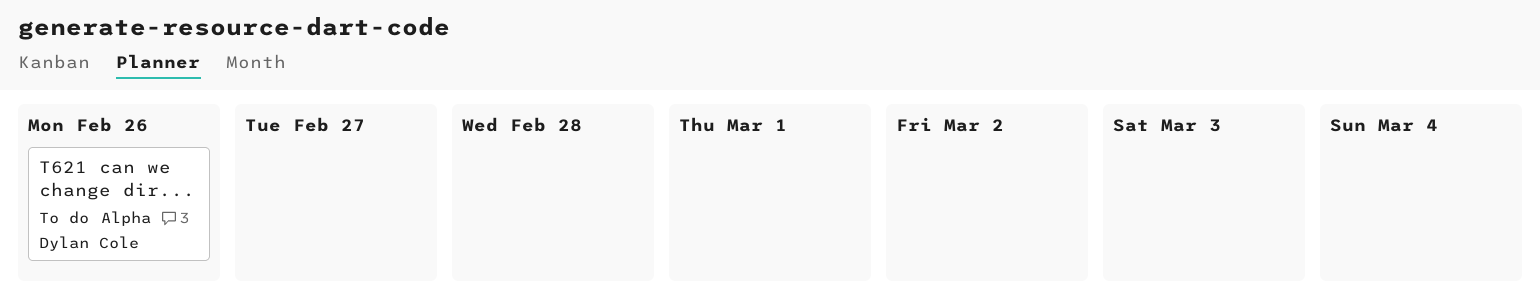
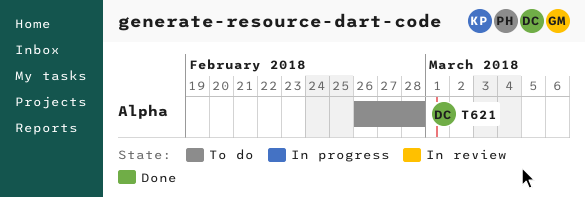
T621, due: Feb 26 -> Feb 28

